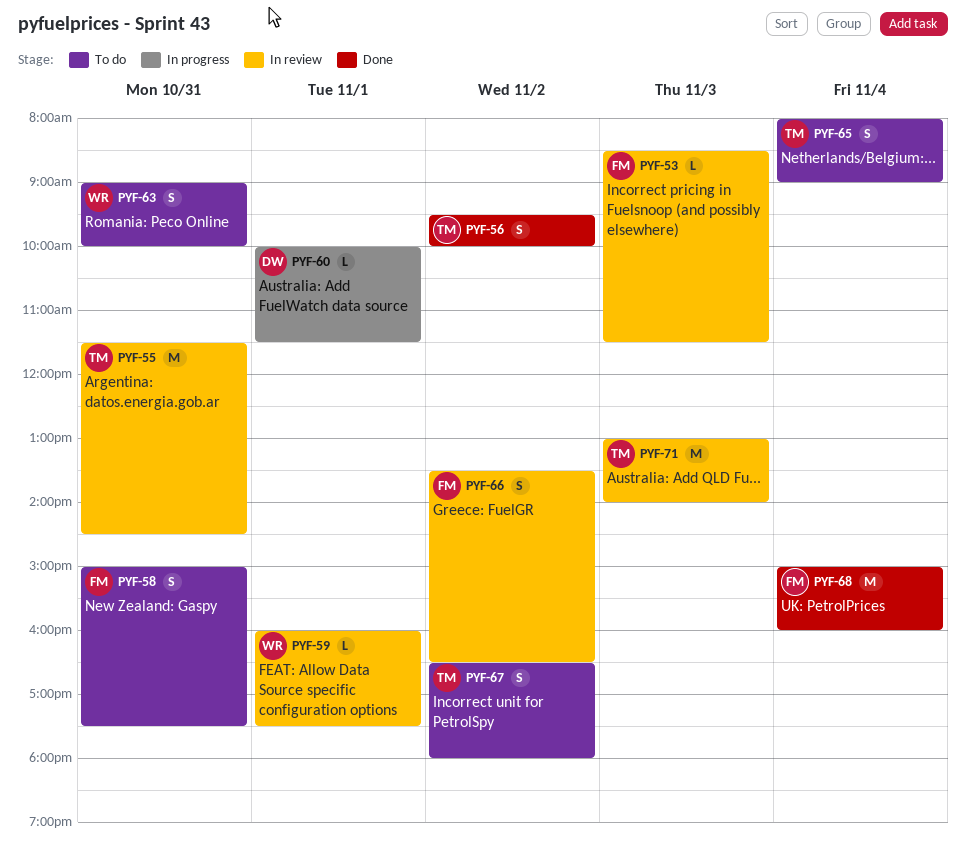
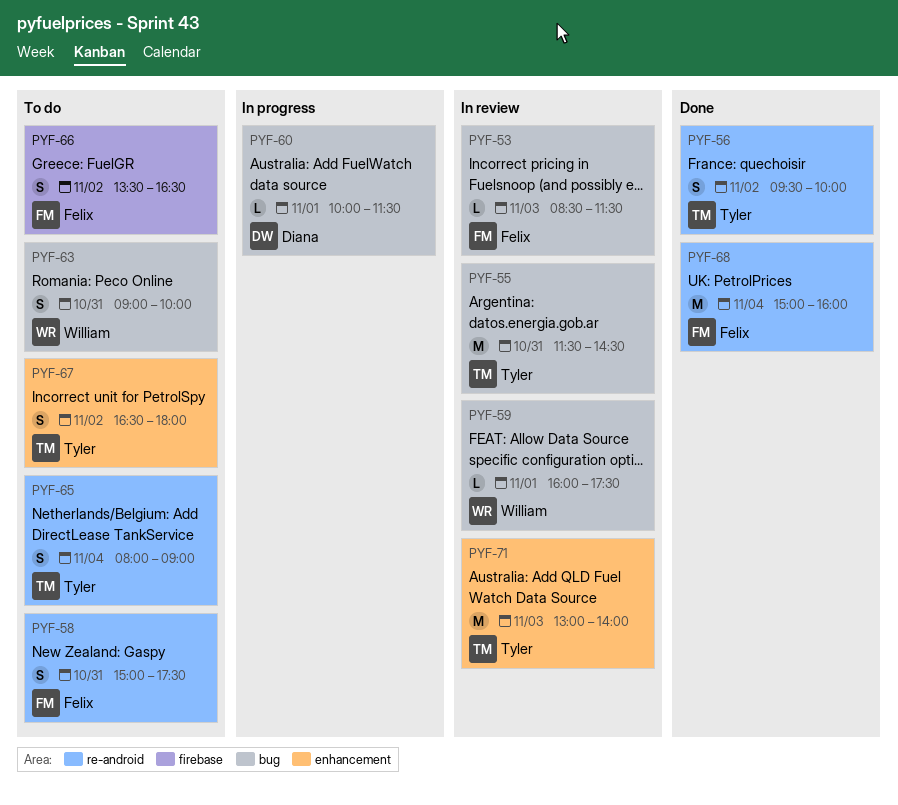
PYF-66, status: In review -> To do

